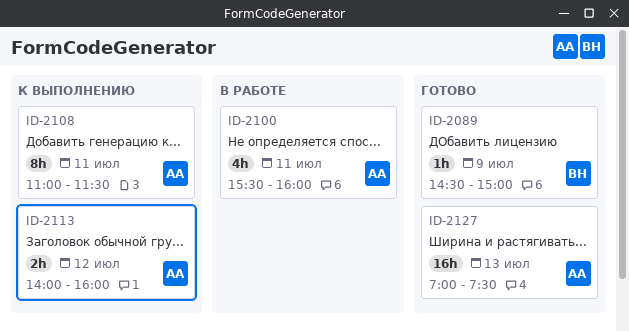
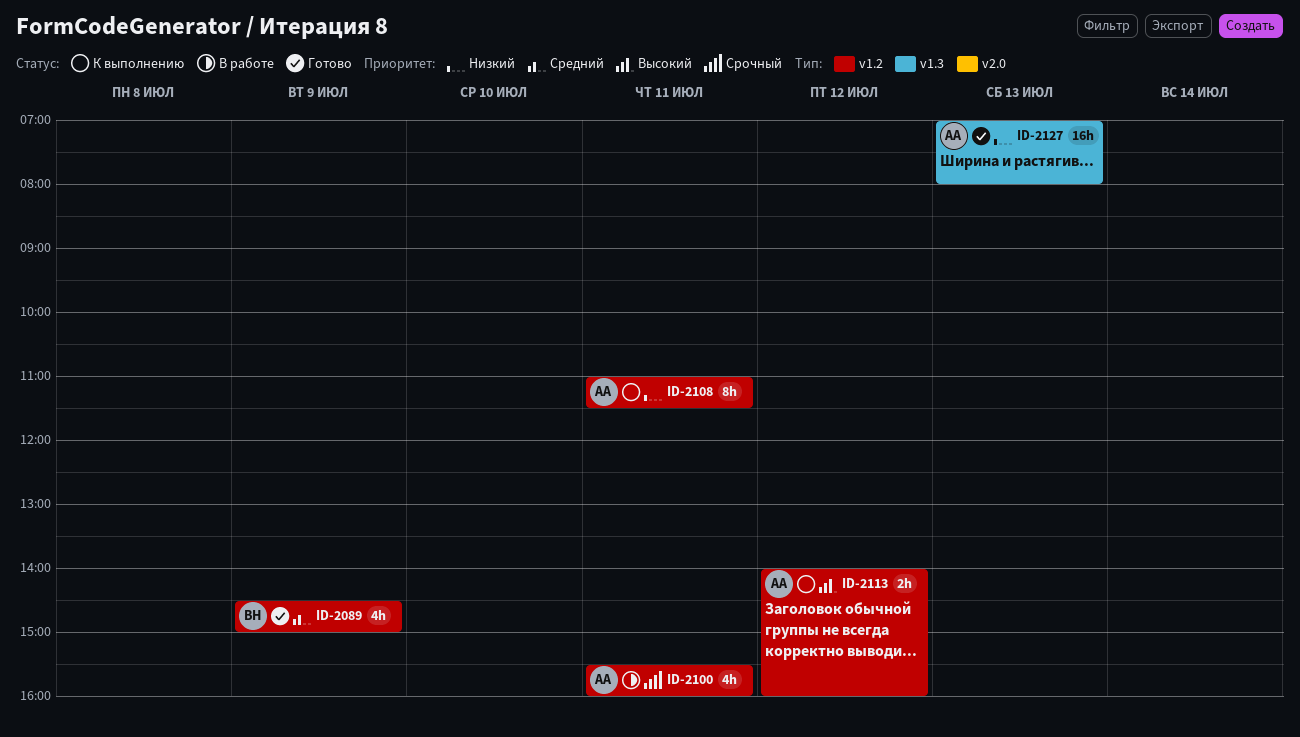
ID-2089, estimate: 1h -> 4h
ID-2127, ends: 07:30 -> 08:00

